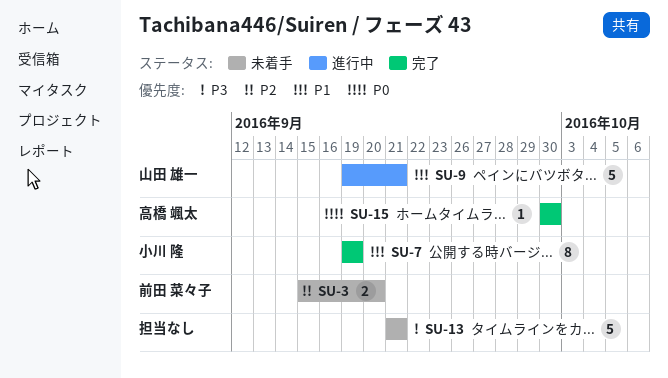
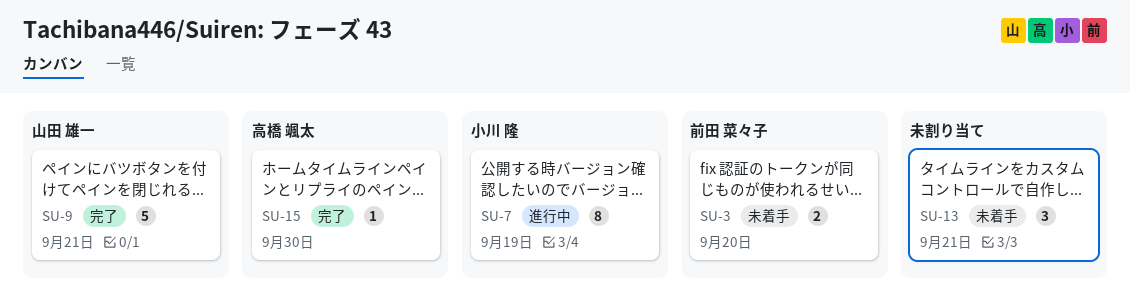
SU-7, status: 完了 -> 進行中
SU-9, status: 進行中 -> 完了
SU-13, estimate: 5 -> 3

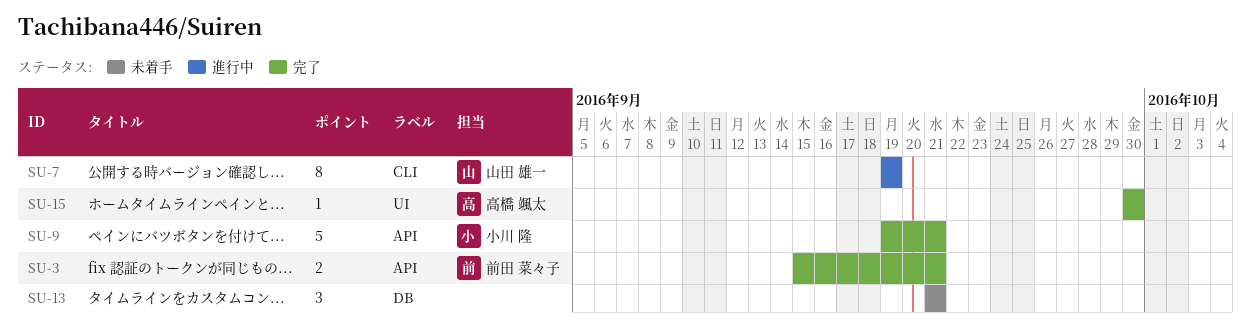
SU-3, status: 未着手 -> 完了
SU-3, due: Sep 20 -> Sep 21
SU-7, owner: 小川 隆 -> 山田 雄一
SU-9, owner: 山田 雄一 -> 小川 隆

